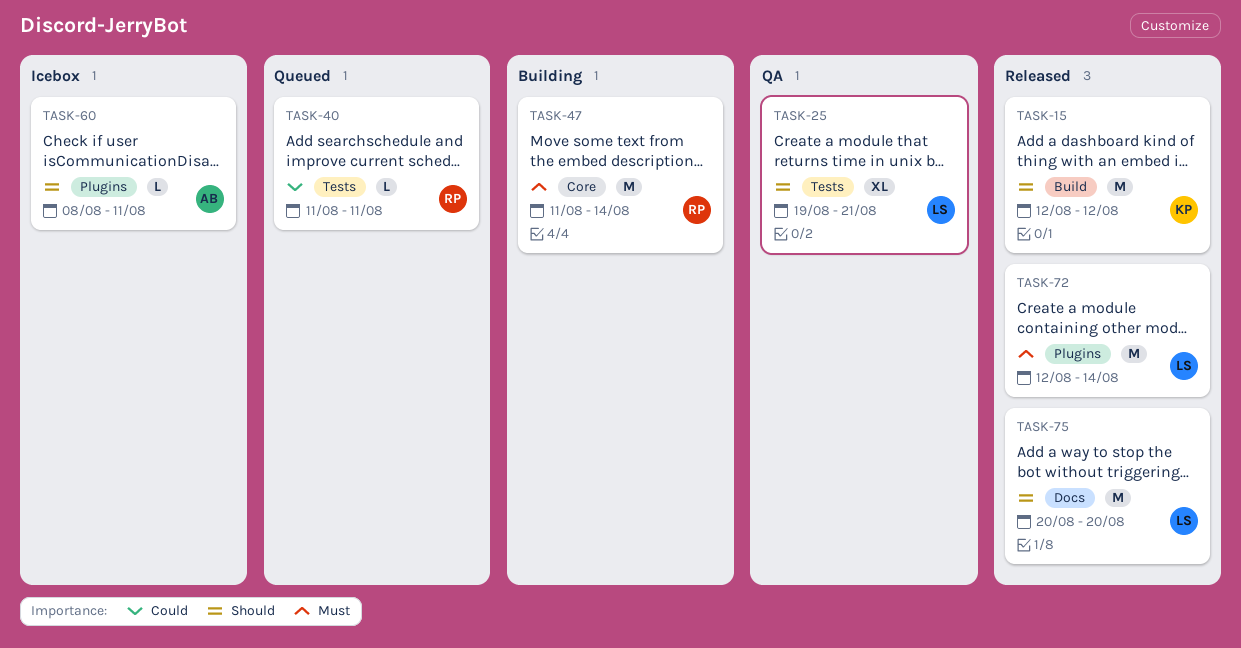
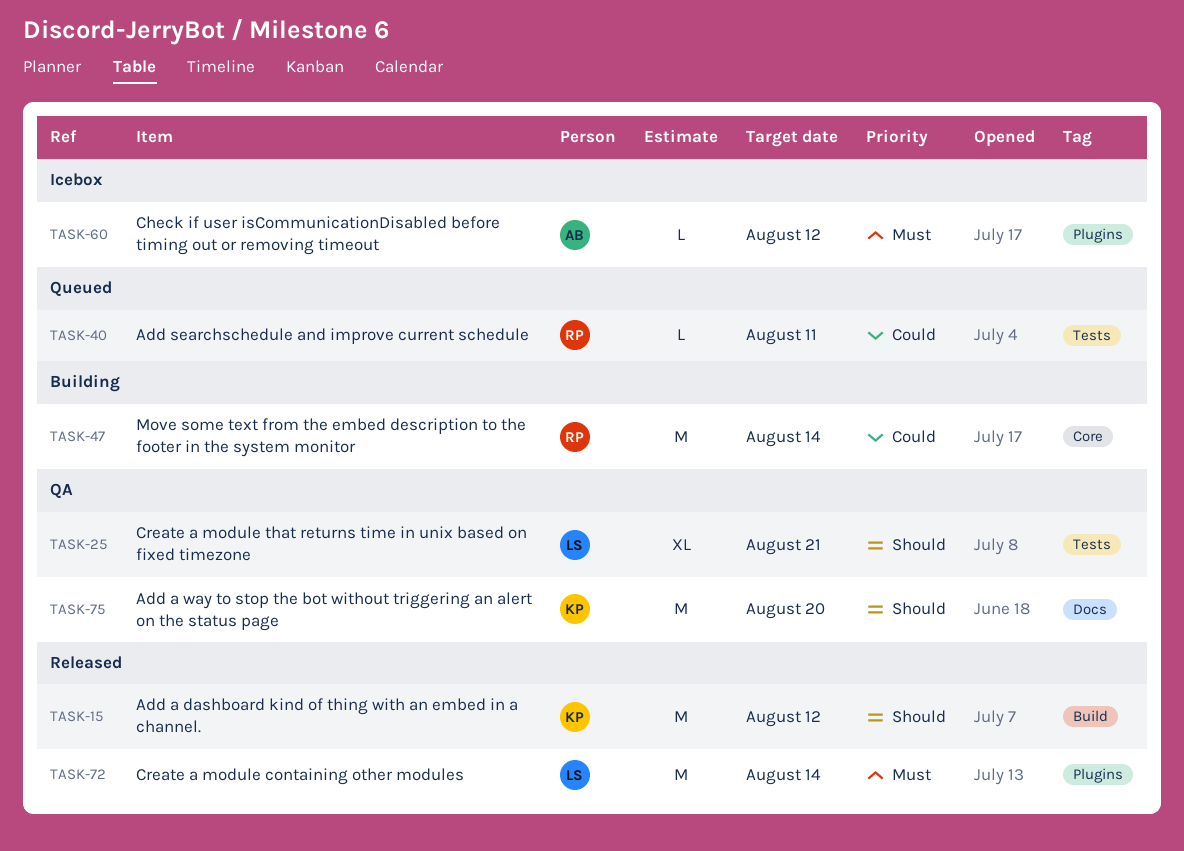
TASK-47, priority: Must -> Could
TASK-60, priority: Should -> Must
TASK-60, due: Aug 11 -> Aug 12
TASK-75, status: Released -> QA
TASK-75, owner: LS -> KP

